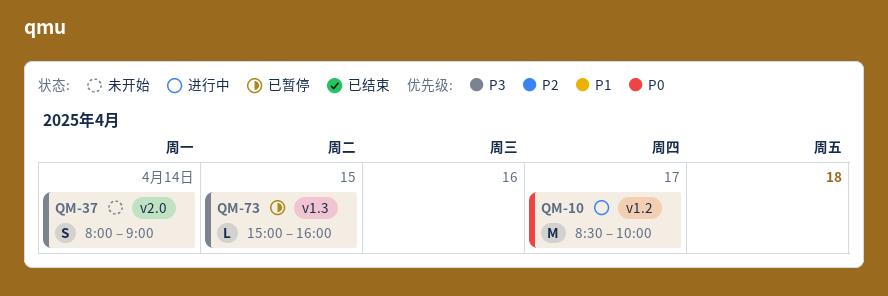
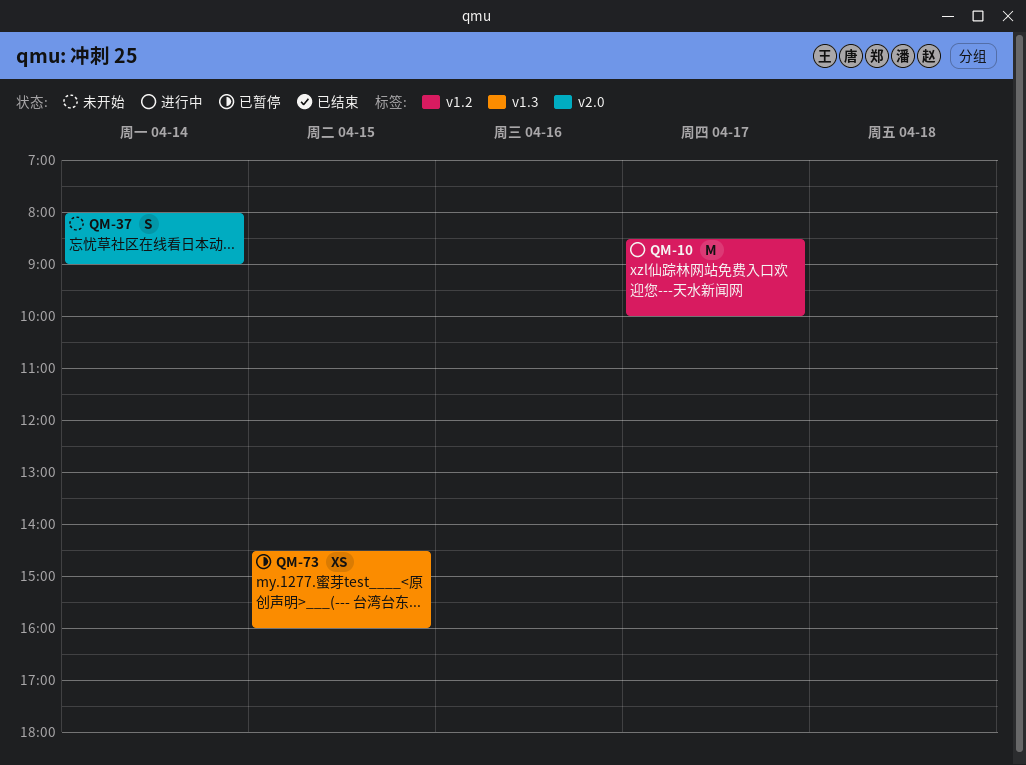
QM-73, estimate: L -> XS
QM-73, begins: 15:00 -> 14:30

